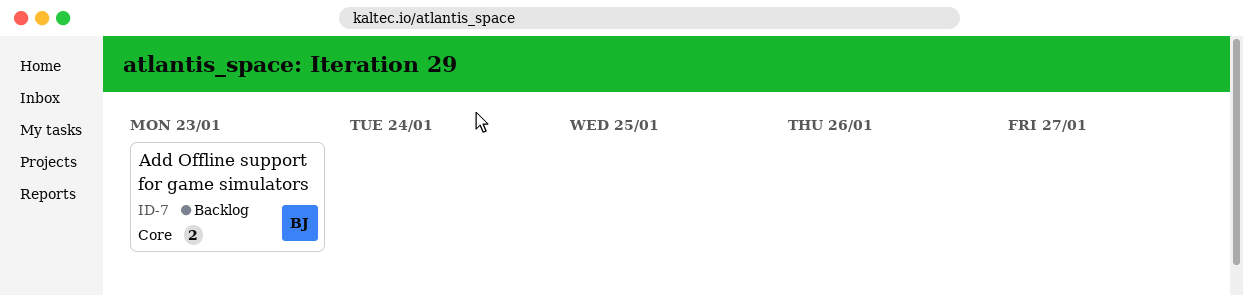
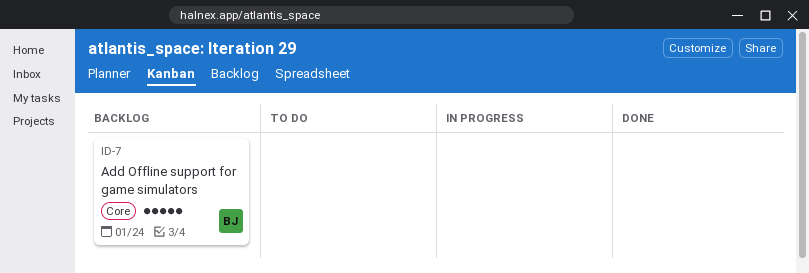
ID-7, estimate: 2 -> 5
ID-7, due: Jan 23 -> Jan 24

